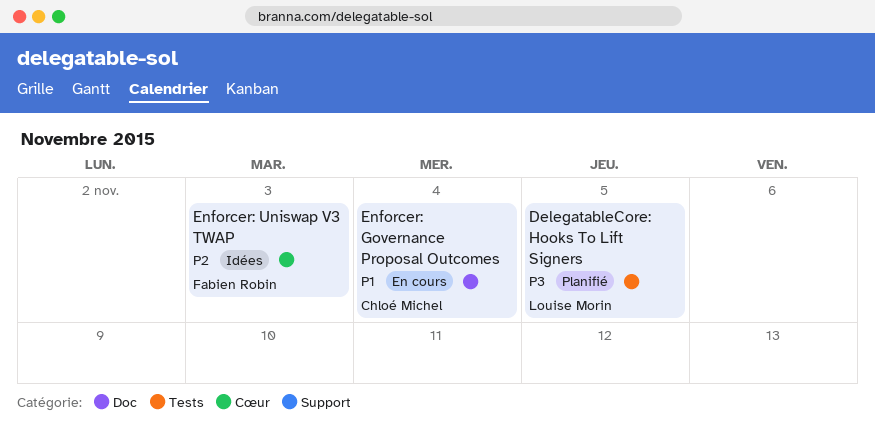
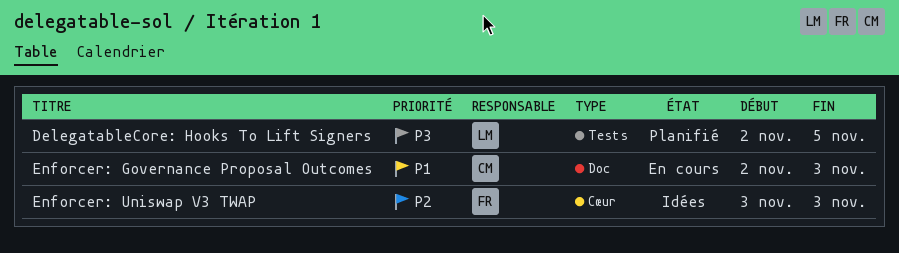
Enforcer: Governance Proposal Outcomes, due: Nov 4 -> Nov 3

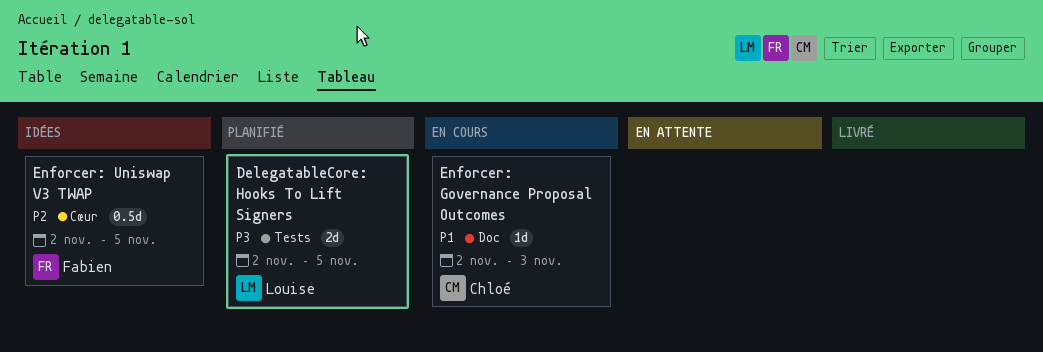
Enforcer: Uniswap V3 TWAP, start: Nov 3 -> Nov 2
Enforcer: Uniswap V3 TWAP, due: Nov 3 -> Nov 5

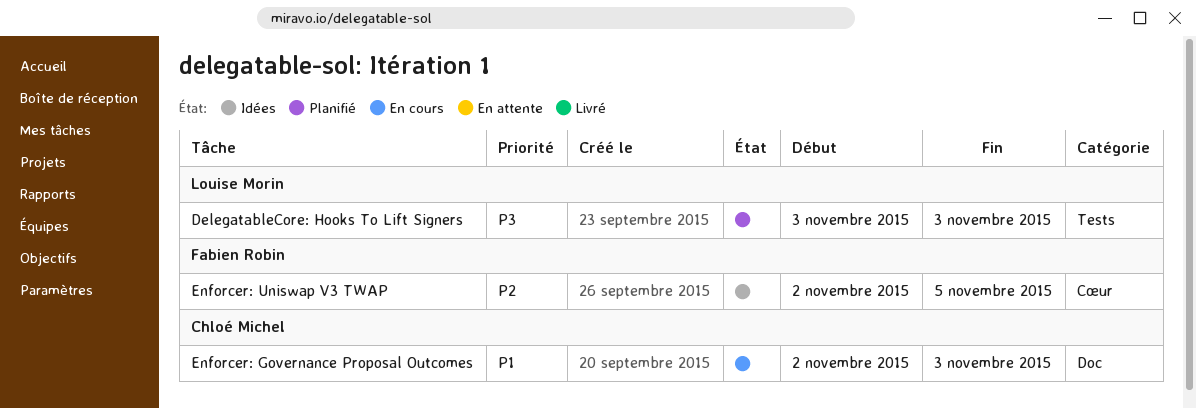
DelegatableCore: Hooks To Lift Signers, start: Nov 2 -> Nov 3
DelegatableCore: Hooks To Lift Signers, due: Nov 5 -> Nov 3

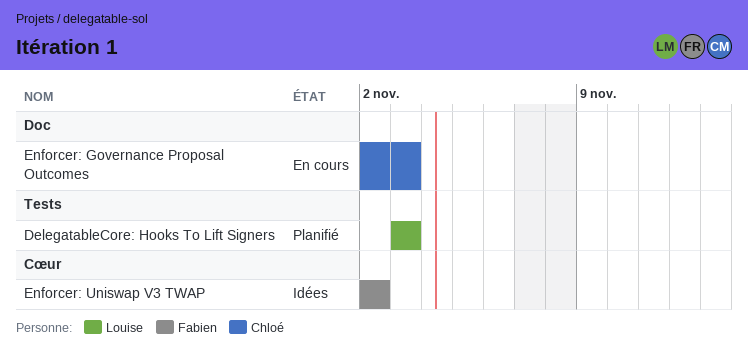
Enforcer: Uniswap V3 TWAP, due: Nov 5 -> Nov 2

